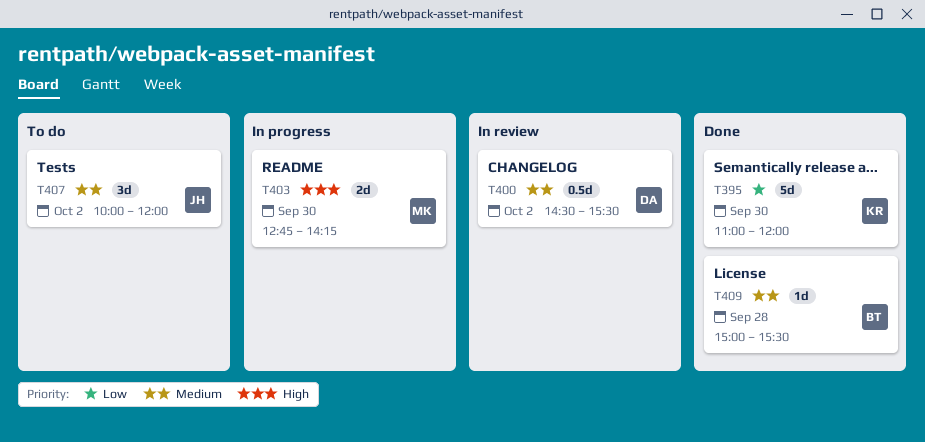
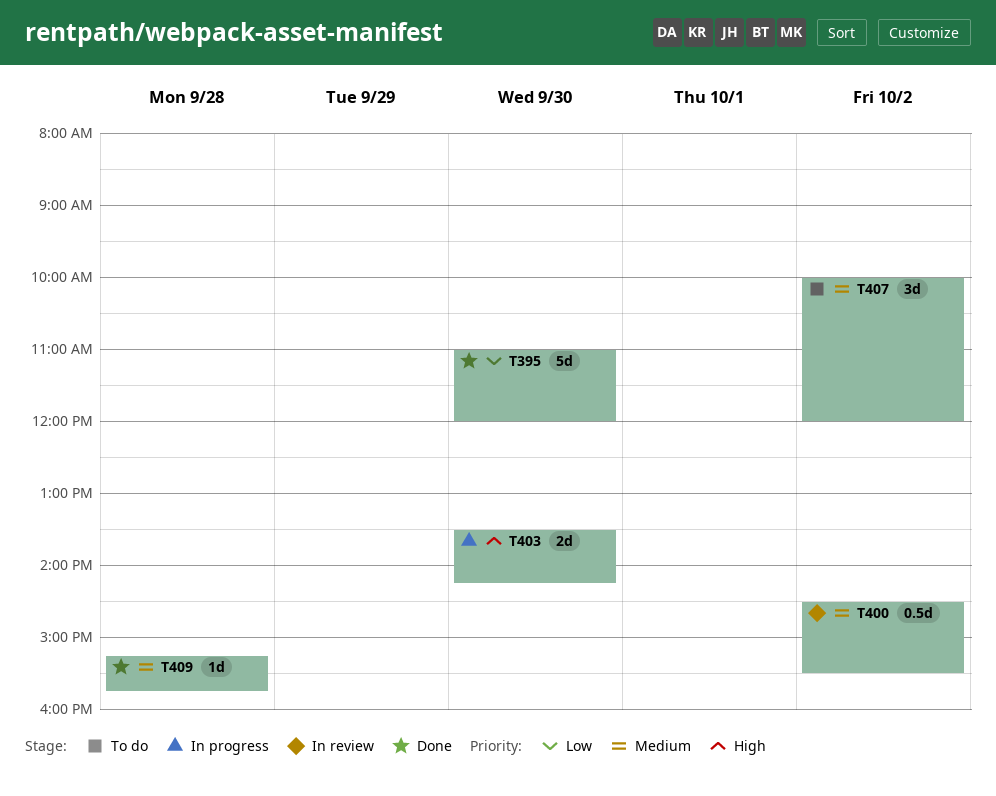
T403, begins: 12:45 -> 13:30
T409, begins: 15:00 -> 15:15
T409, ends: 15:30 -> 15:45

